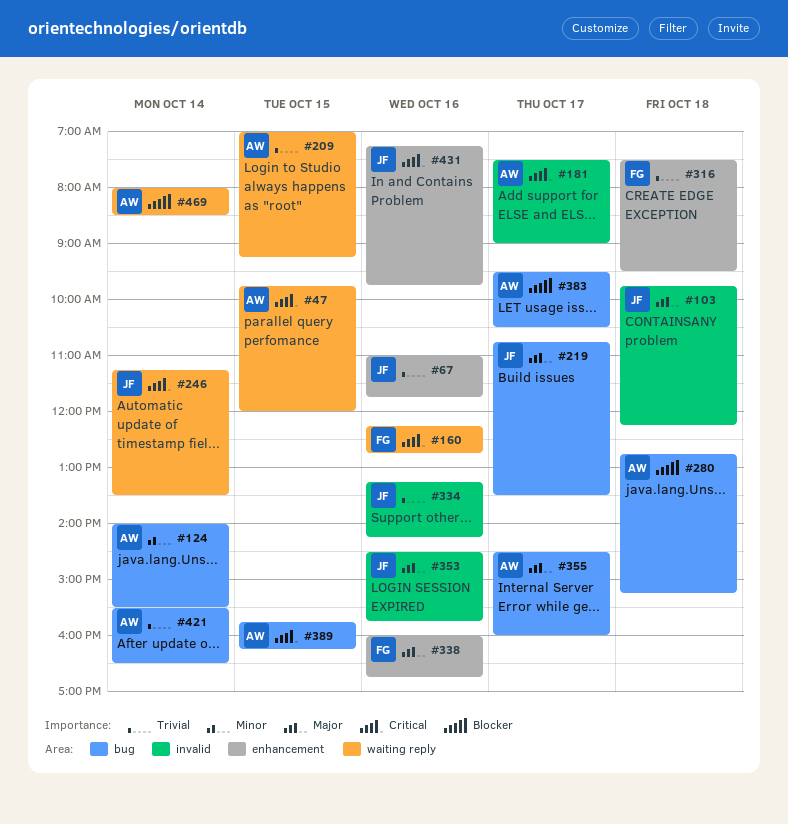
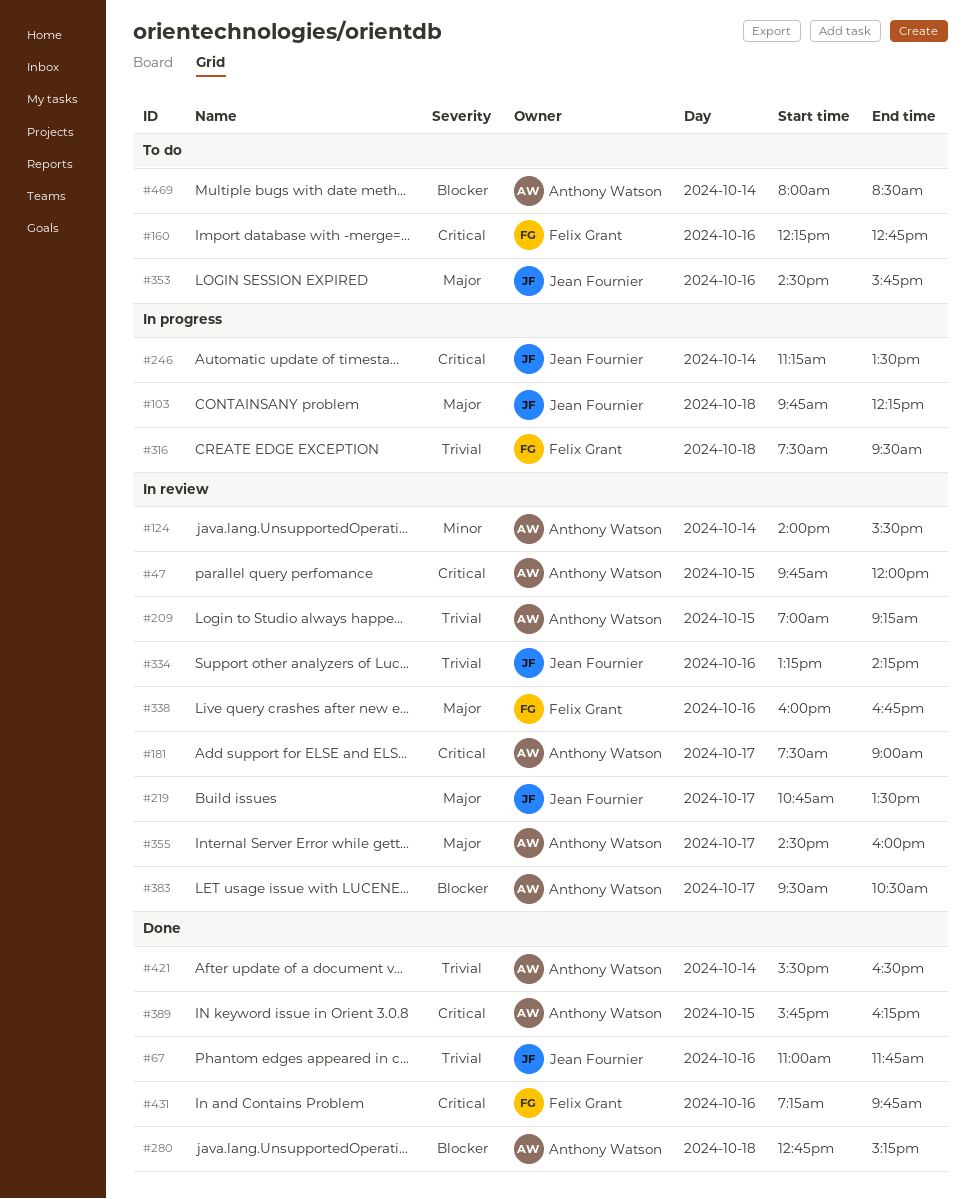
#431, owner: Jean Fournier -> Felix Grant

